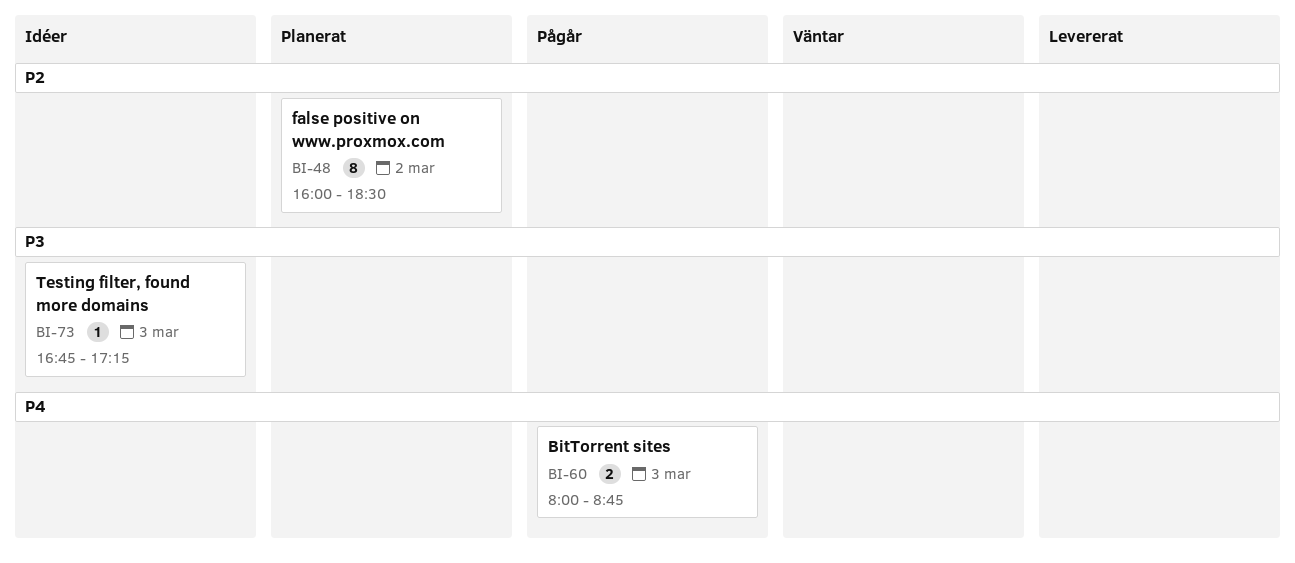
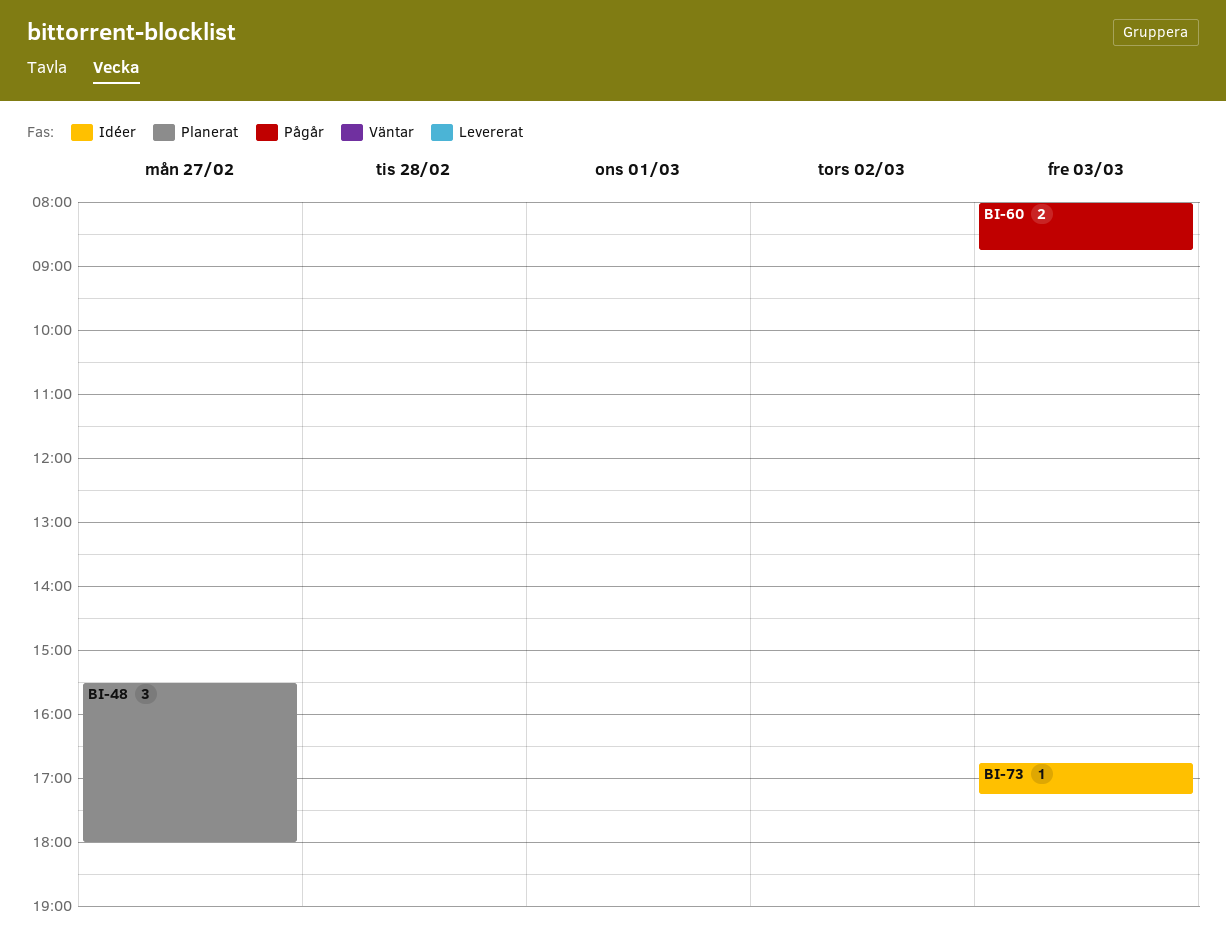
BI-48, estimate: 8 -> 3
BI-48, day: Mar 2 -> Feb 27
BI-48, begins: 16:00 -> 15:30
BI-48, ends: 18:30 -> 18:00

